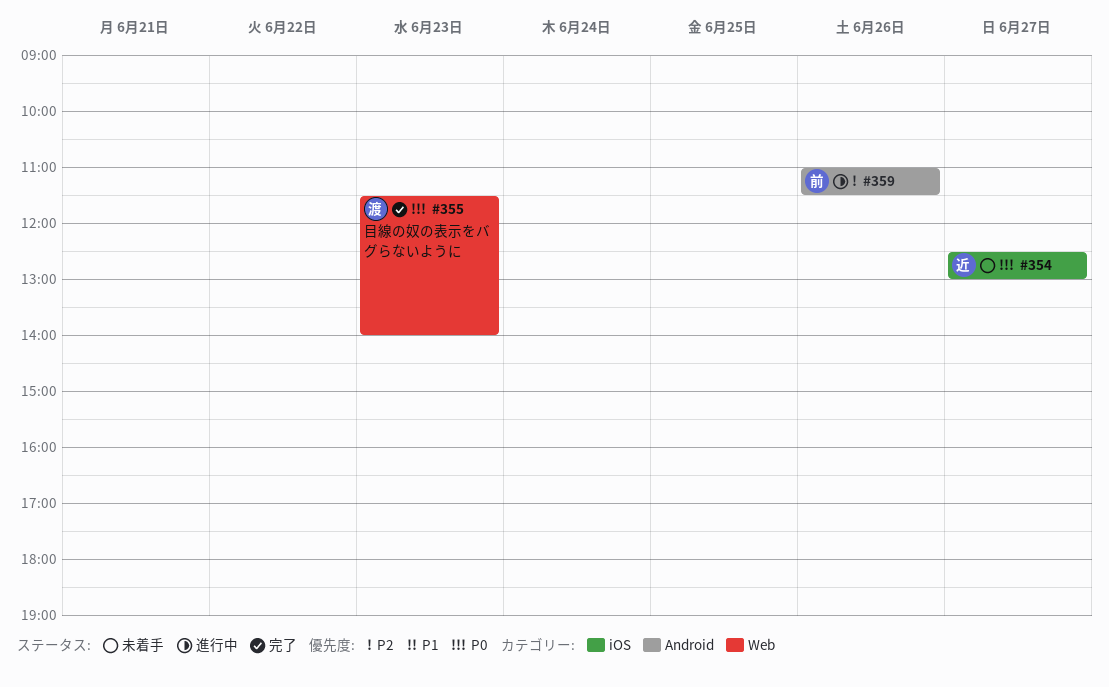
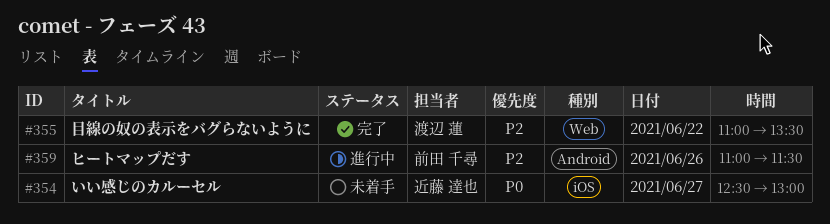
#355, priority: P0 -> P2
#355, day: Jun 23 -> Jun 22
#355, begins: 11:30 -> 11:00
#355, ends: 14:00 -> 13:30

